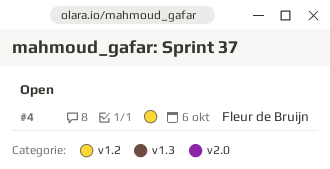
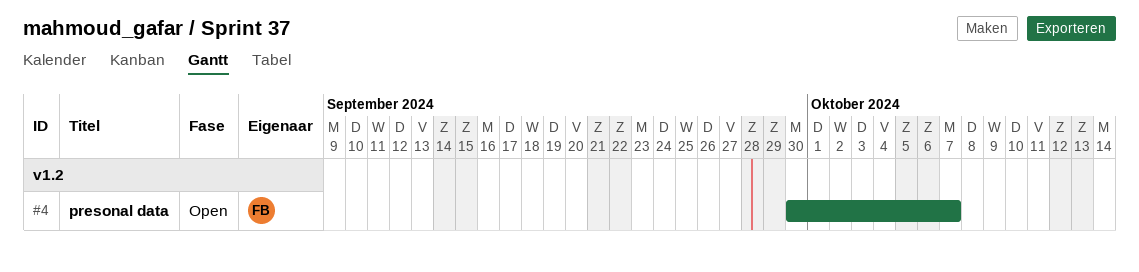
#4, due: Oct 6 -> Oct 7

